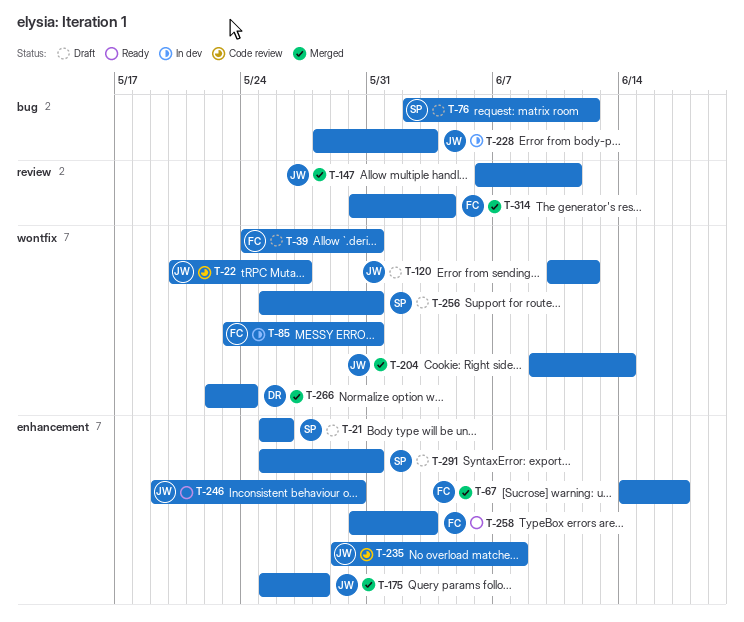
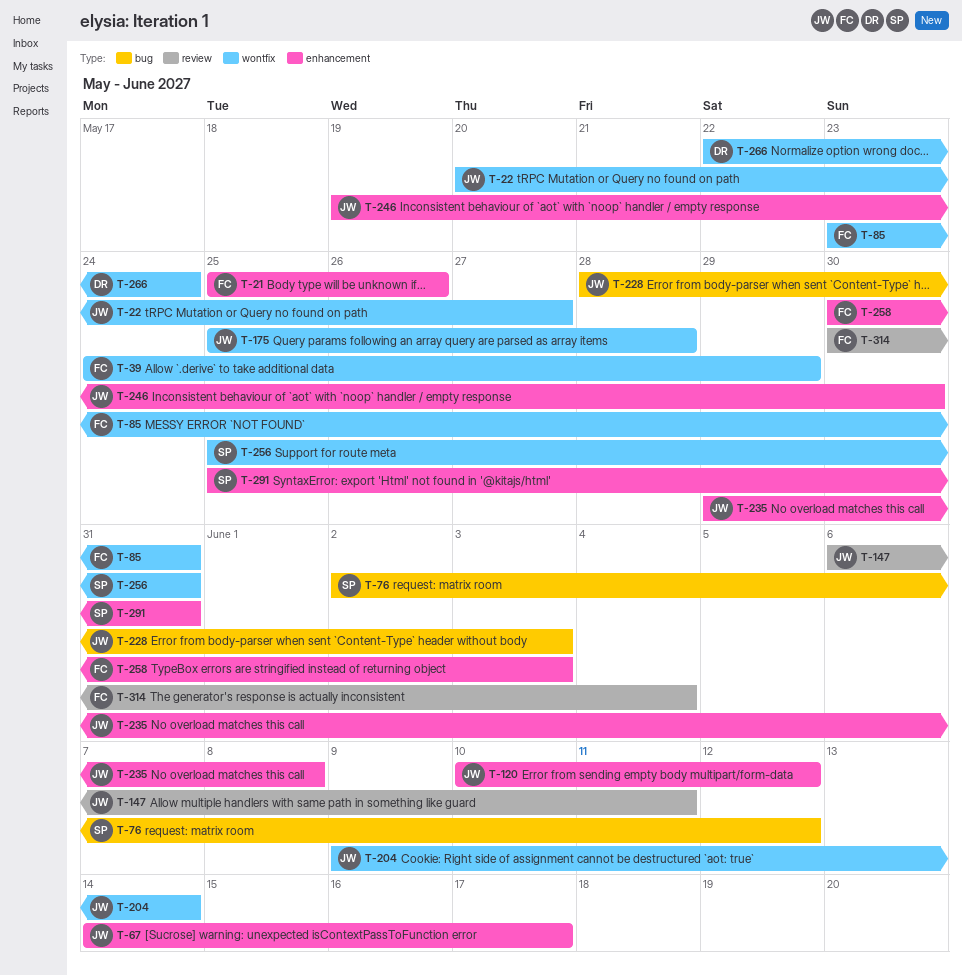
T-21, owner: SP -> FC
T-39, due: May 31 -> May 29
T-67, owner: FC -> JW
T-120, label: wontfix -> enhancement
T-175, label: enhancement -> wontfix

